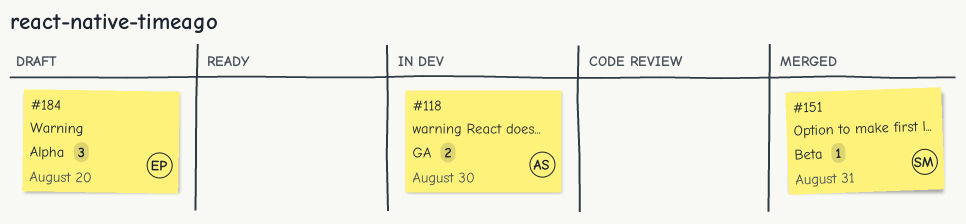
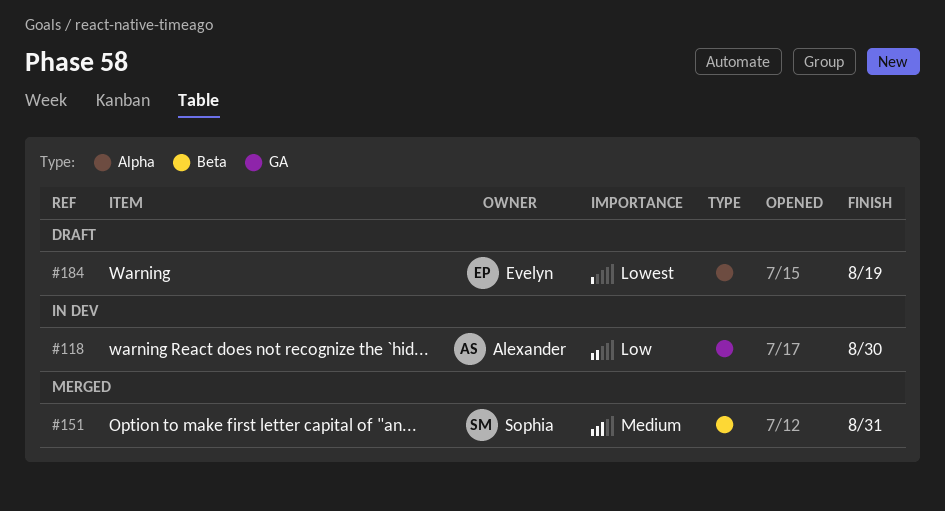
#184, due: Aug 20 -> Aug 19

